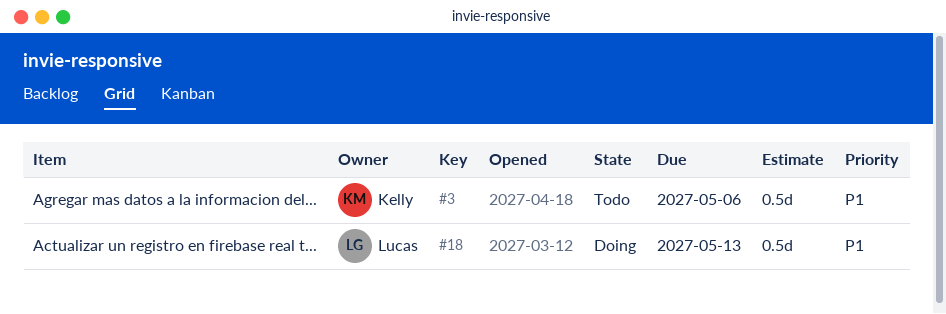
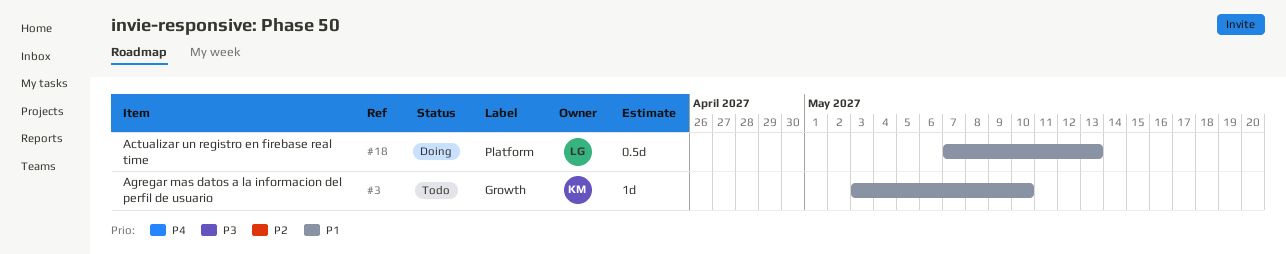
#3, estimate: 0.5d -> 1d
#3, due: May 6 -> May 10

